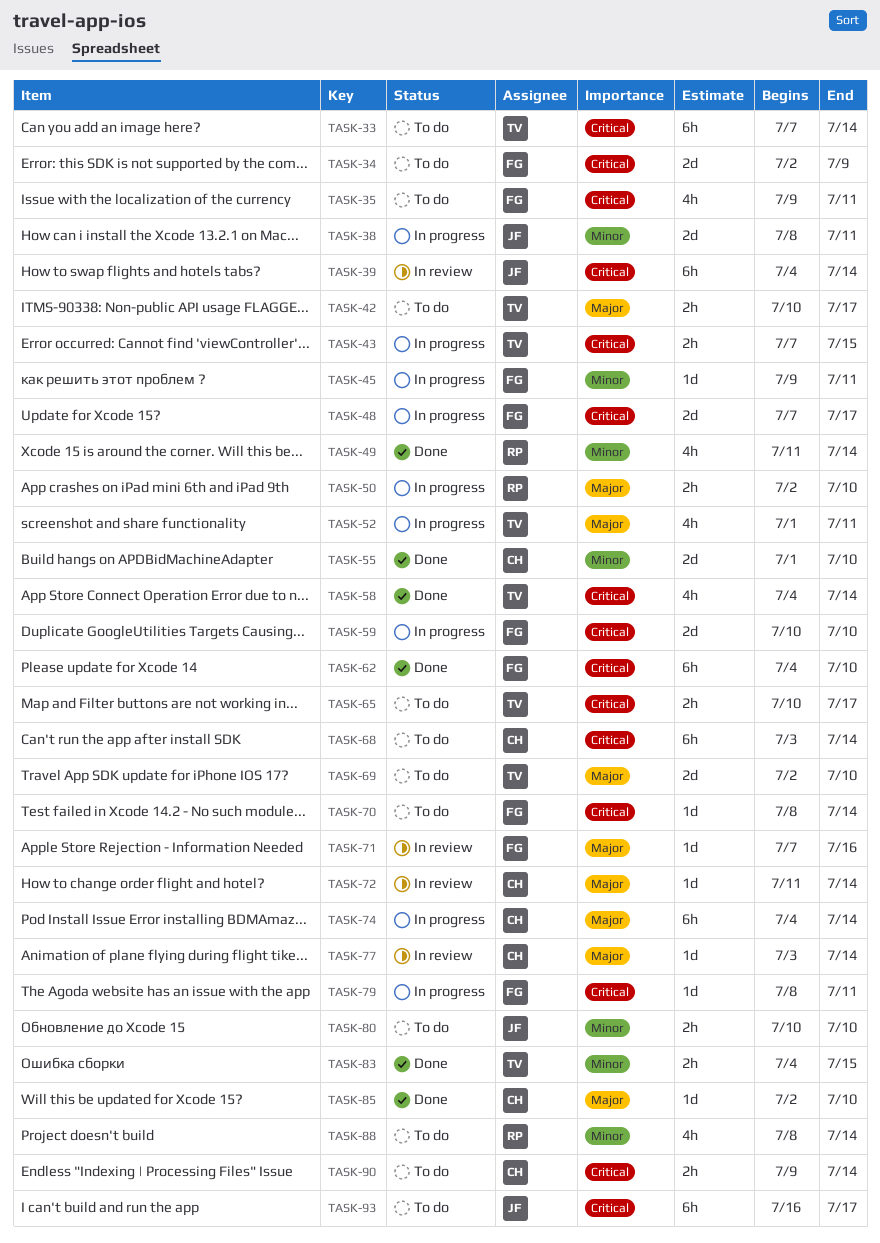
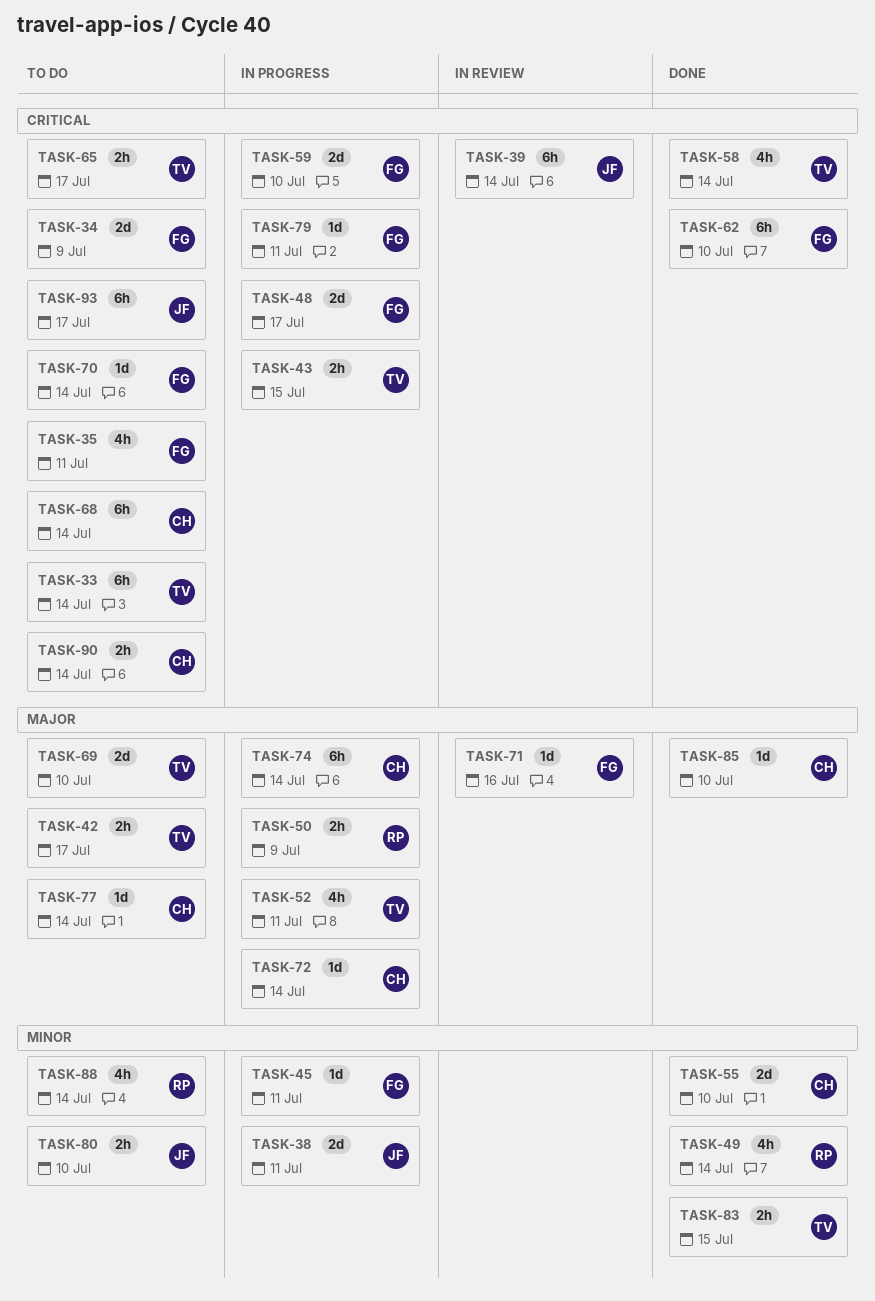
TASK-50, due: Jul 10 -> Jul 9
TASK-72, status: In review -> In progress
TASK-77, status: In review -> To do

